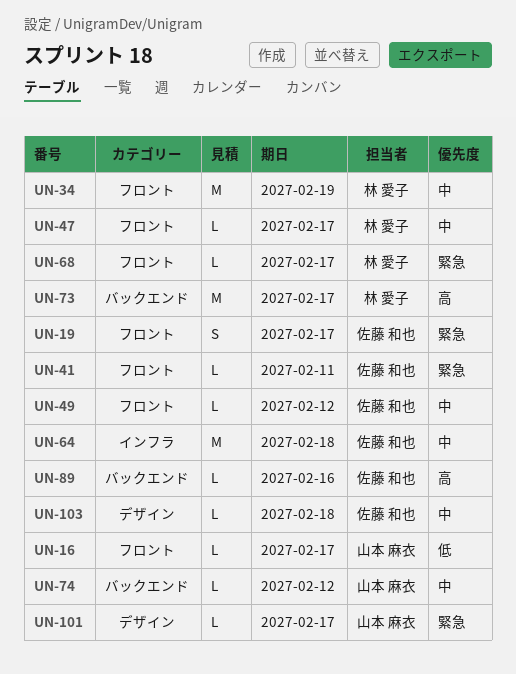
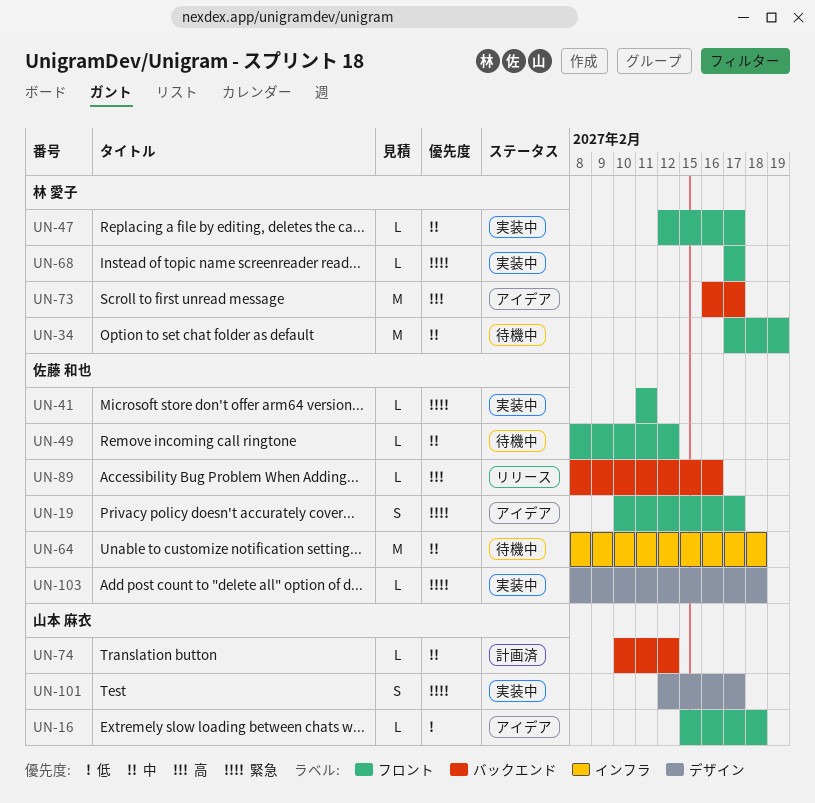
UN-16, due: Feb 17 -> Feb 18
UN-101, estimate: L -> S
UN-103, priority: 中 -> 緊急

